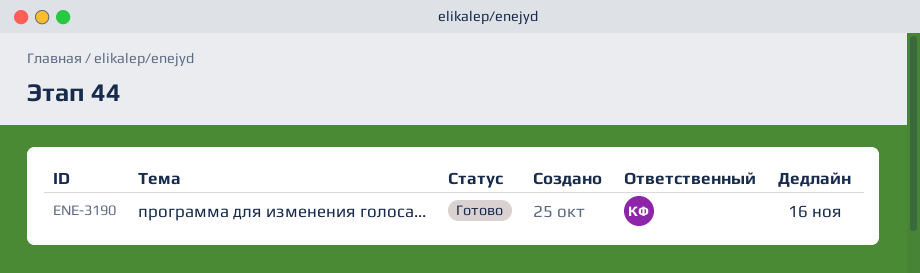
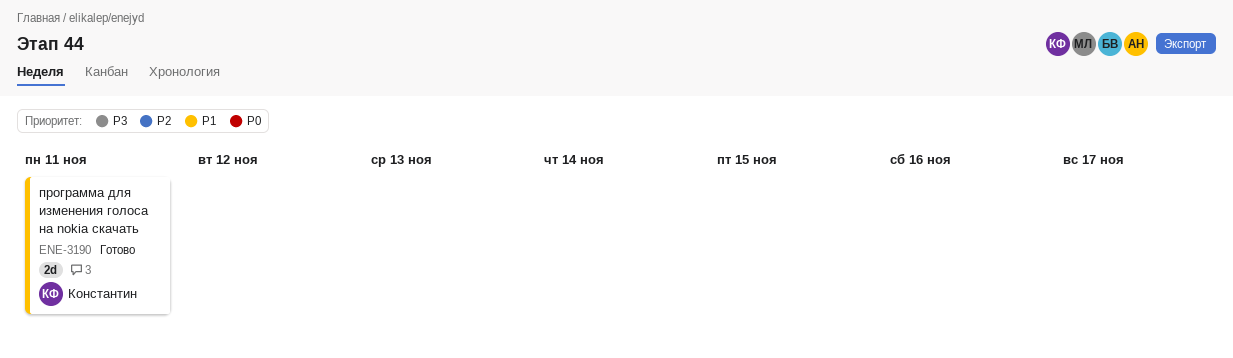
ENE-3190, due: Nov 16 -> Nov 11

